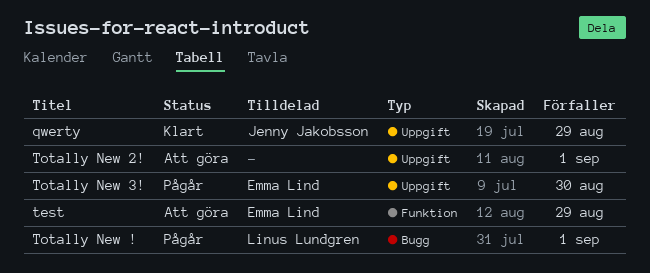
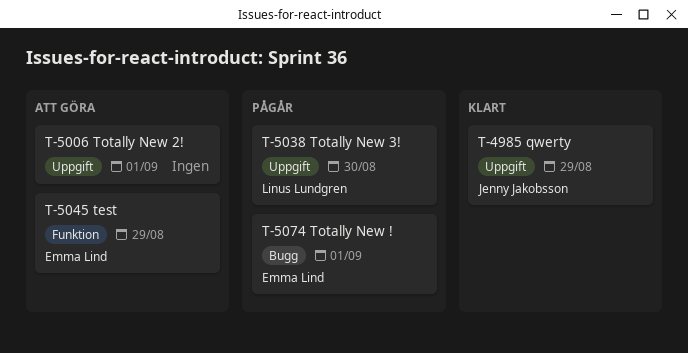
Totally New !, owner: Linus Lundgren -> Emma Lind
Totally New 3!, owner: Emma Lind -> Linus Lundgren

